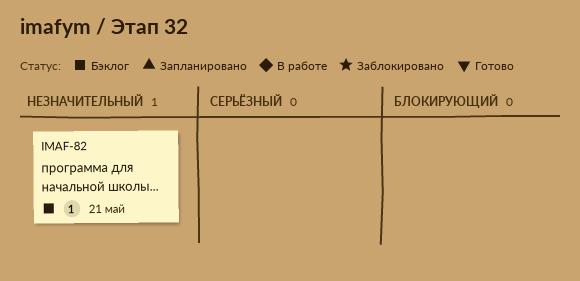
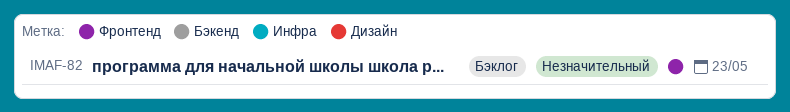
IMAF-82, due: May 21 -> May 23

